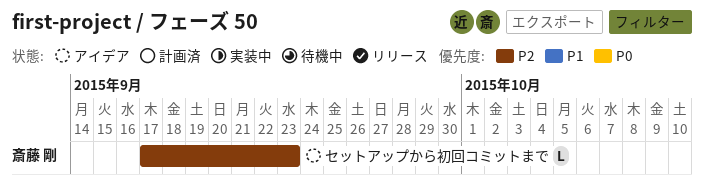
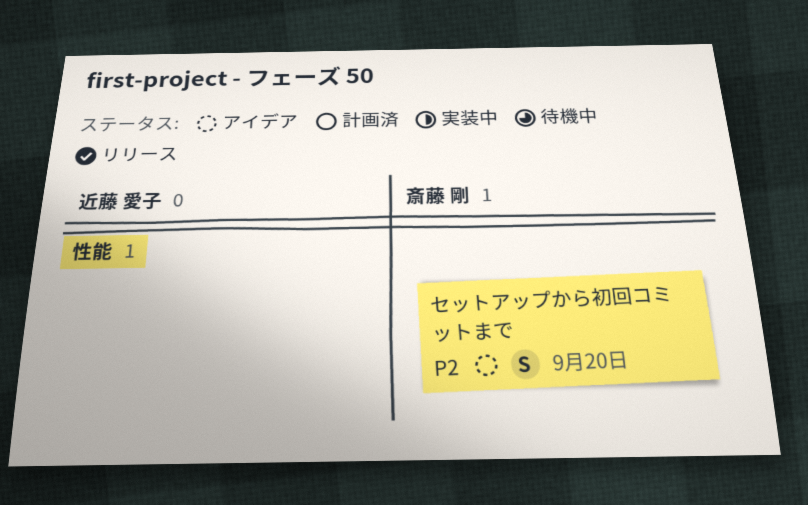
セットアップから初回コミットまで, estimate: L -> S
セットアップから初回コミットまで, due: Sep 23 -> Sep 20

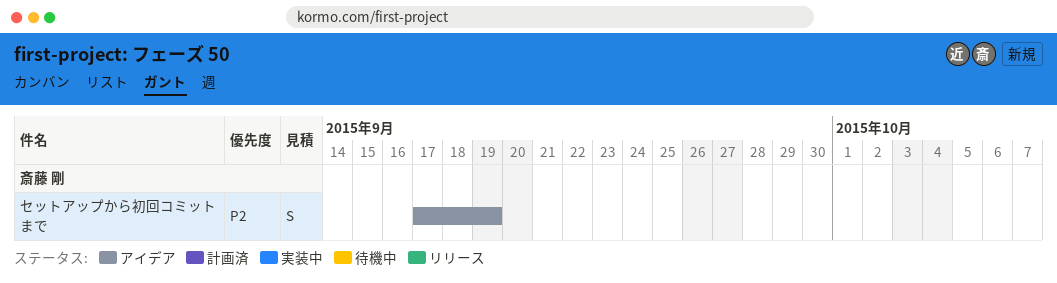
セットアップから初回コミットまで, due: Sep 20 -> Sep 19

